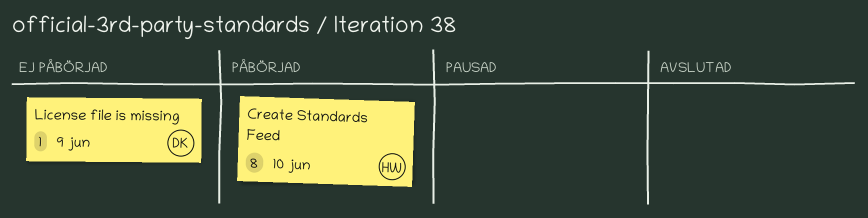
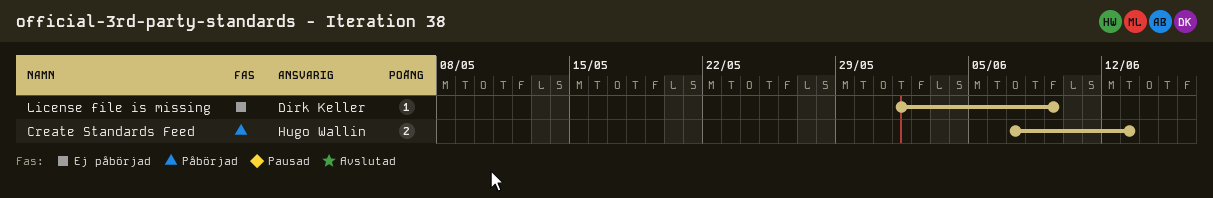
Create Standards Feed, estimate: 8 -> 2
Create Standards Feed, due: Jun 10 -> Jun 13

